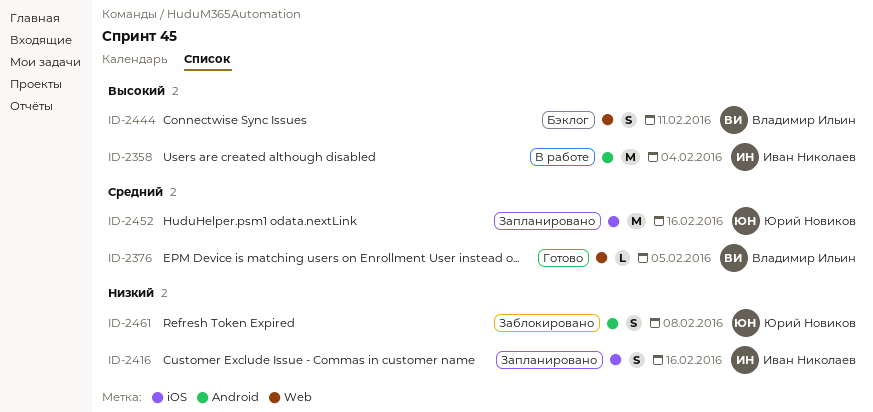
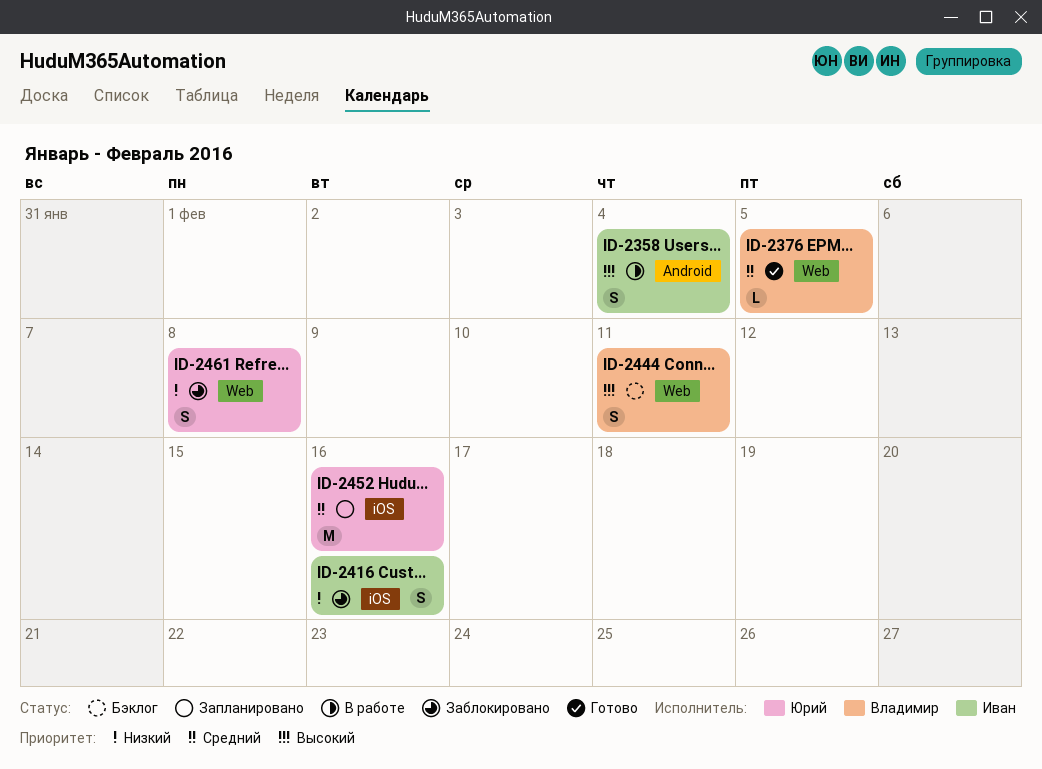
ID-2358, estimate: M -> S
ID-2416, status: Запланировано -> Заблокировано
ID-2461, label: Android -> Web

